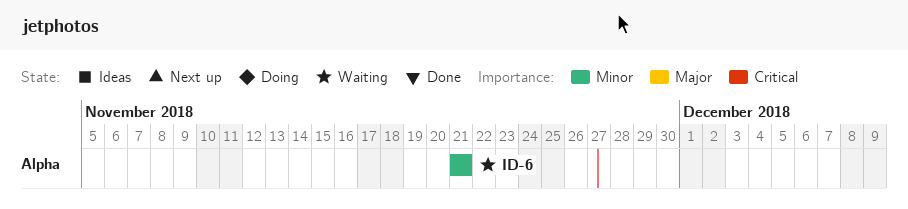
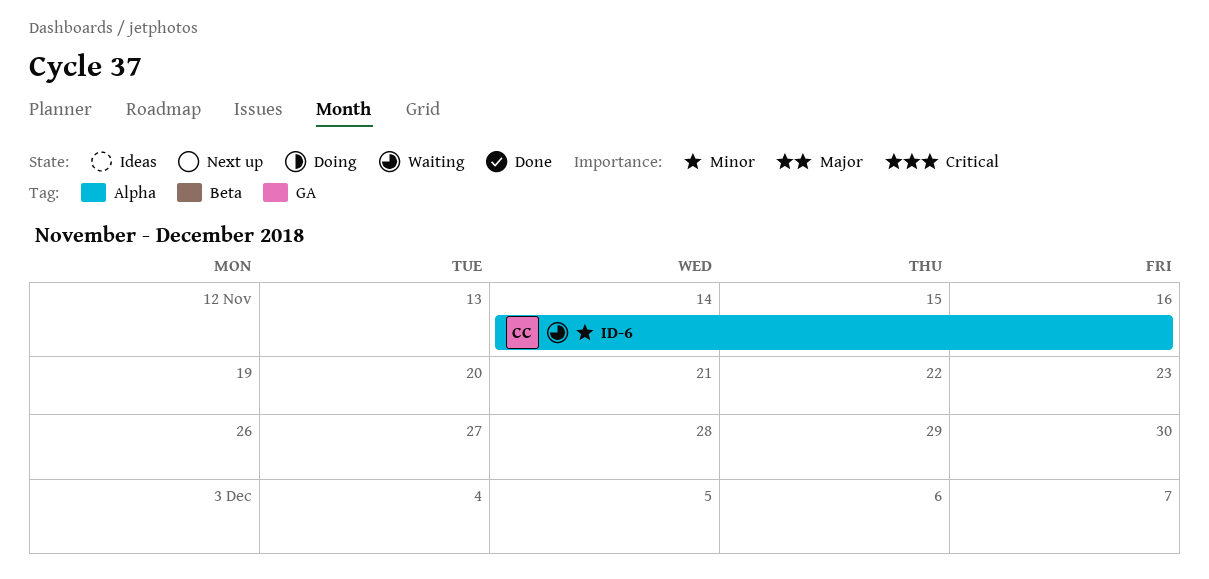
ID-6, start: Nov 21 -> Nov 14
ID-6, due: Nov 21 -> Nov 16

